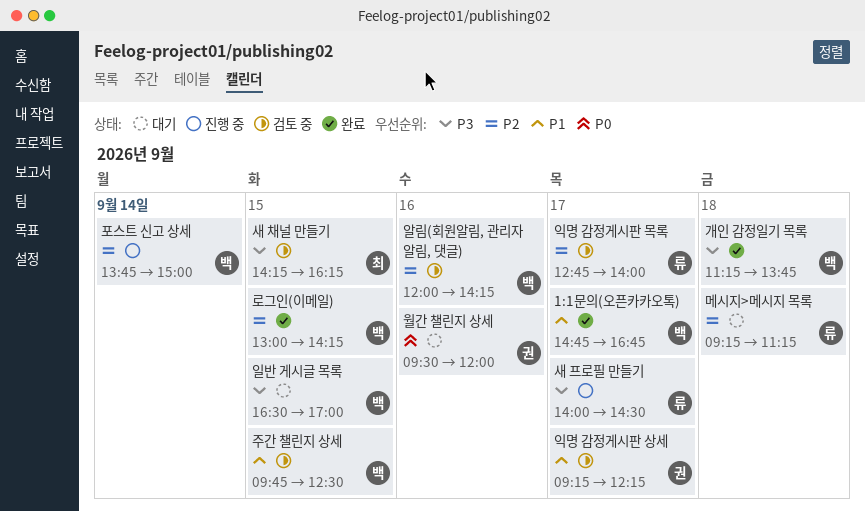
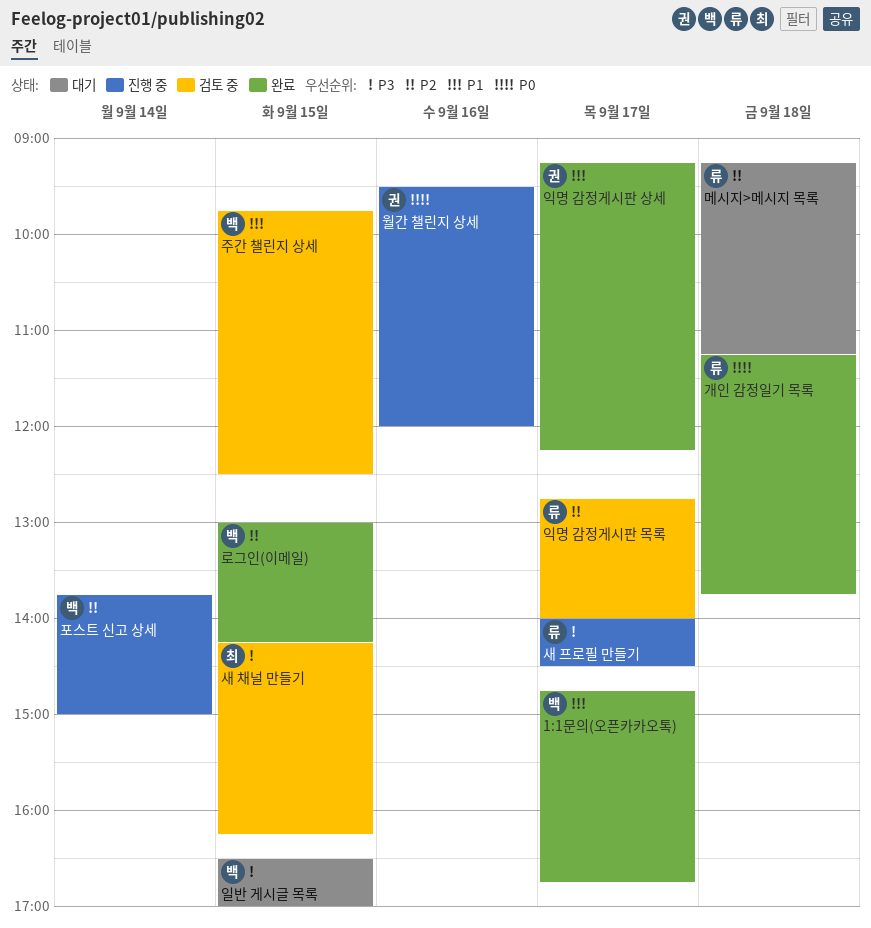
개인 감정일기 목록, owner: 백 -> 류
개인 감정일기 목록, priority: P3 -> P0
알림(회원알림, 관리자 알림, 댓글): present -> none
월간 챌린지 상세, status: 대기 -> 진행 중
익명 감정게시판 상세, status: 검토 중 -> 완료

